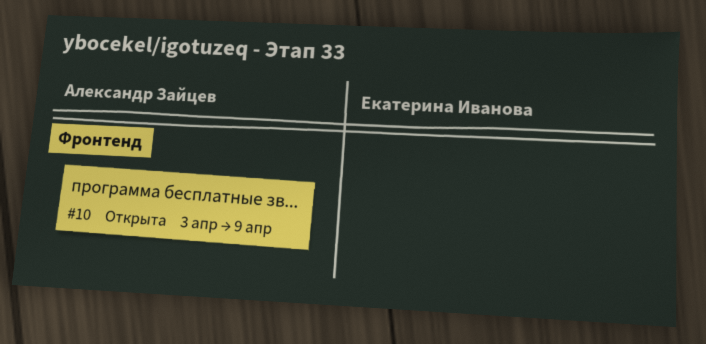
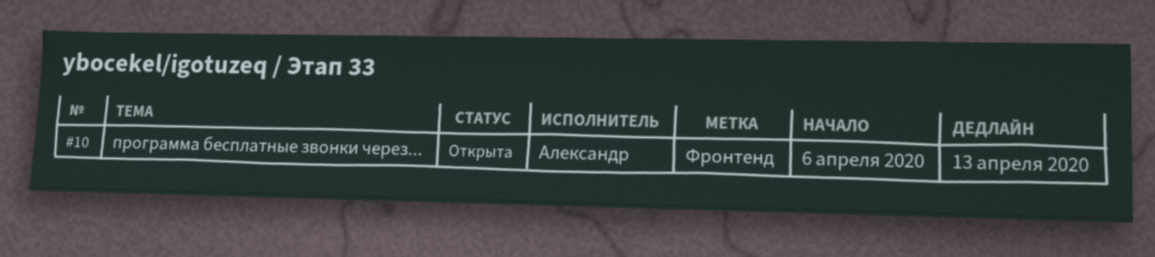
#10, start: Apr 3 -> Apr 6
#10, due: Apr 9 -> Apr 13

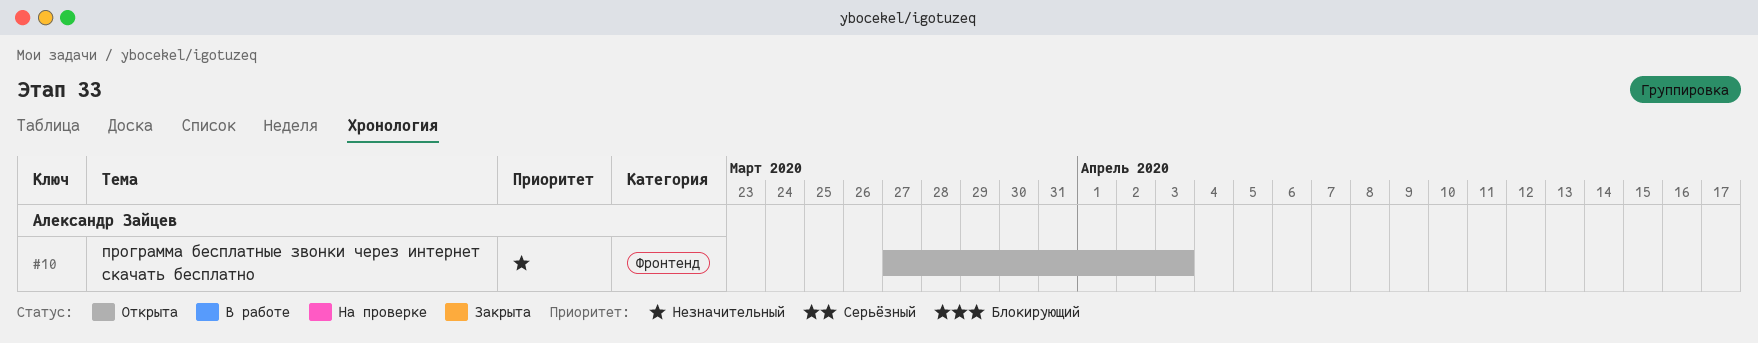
#10, start: Apr 6 -> Mar 27
#10, due: Apr 13 -> Apr 3

